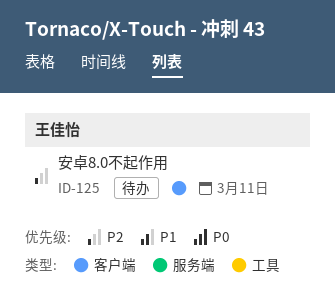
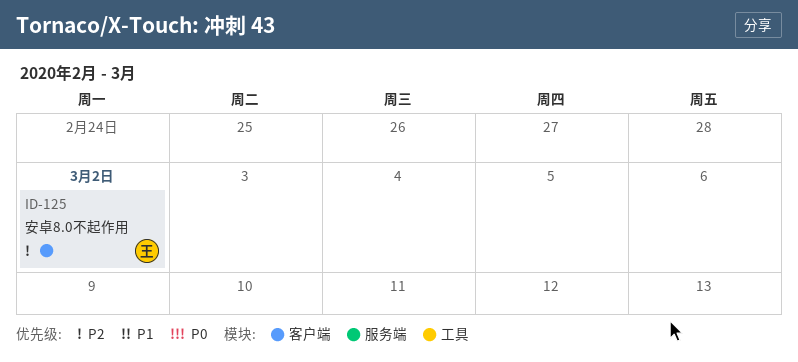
ID-125, due: Mar 11 -> Mar 2

